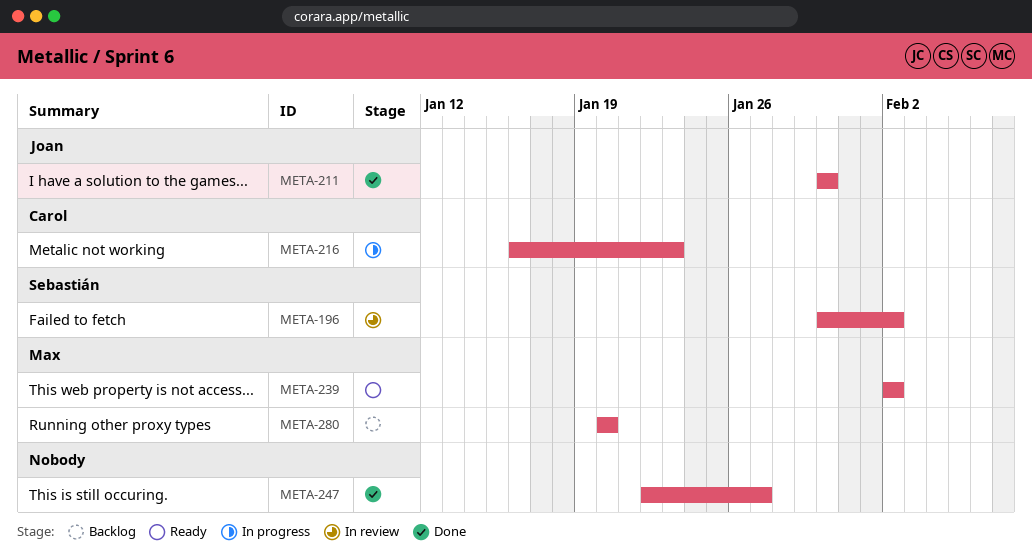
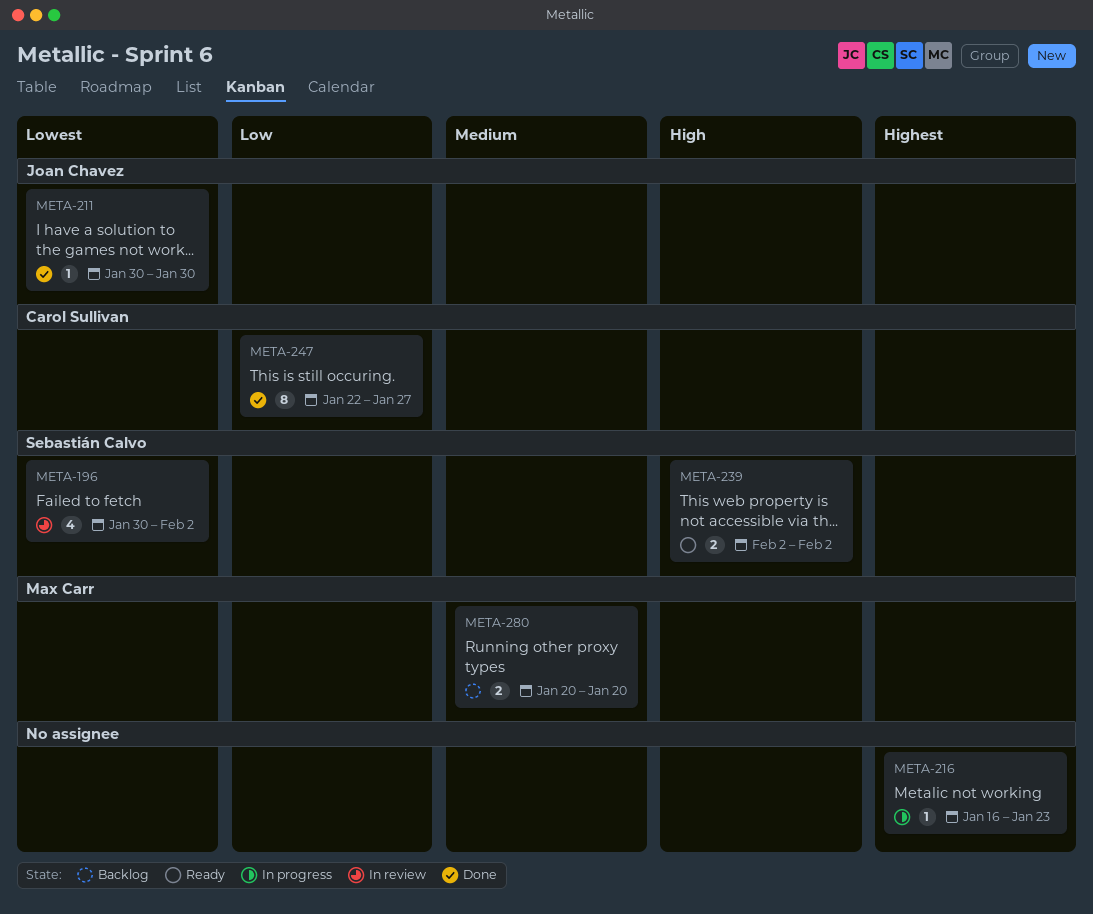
META-216, owner: Carol Sullivan -> none
META-239, owner: Max Carr -> Sebastián Calvo
META-247, owner: none -> Carol Sullivan

